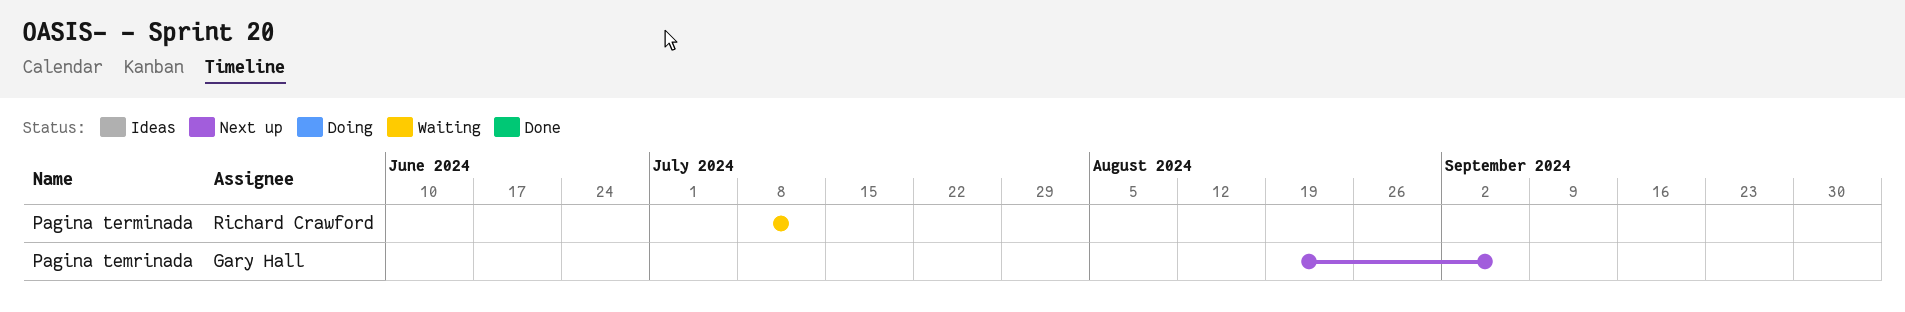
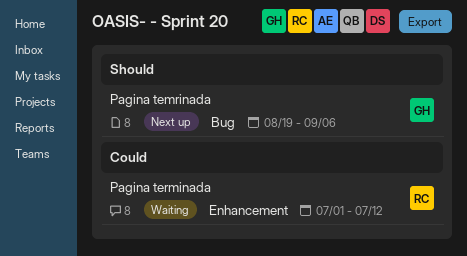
Pagina terminada, start: Jul 8 -> Jul 1

